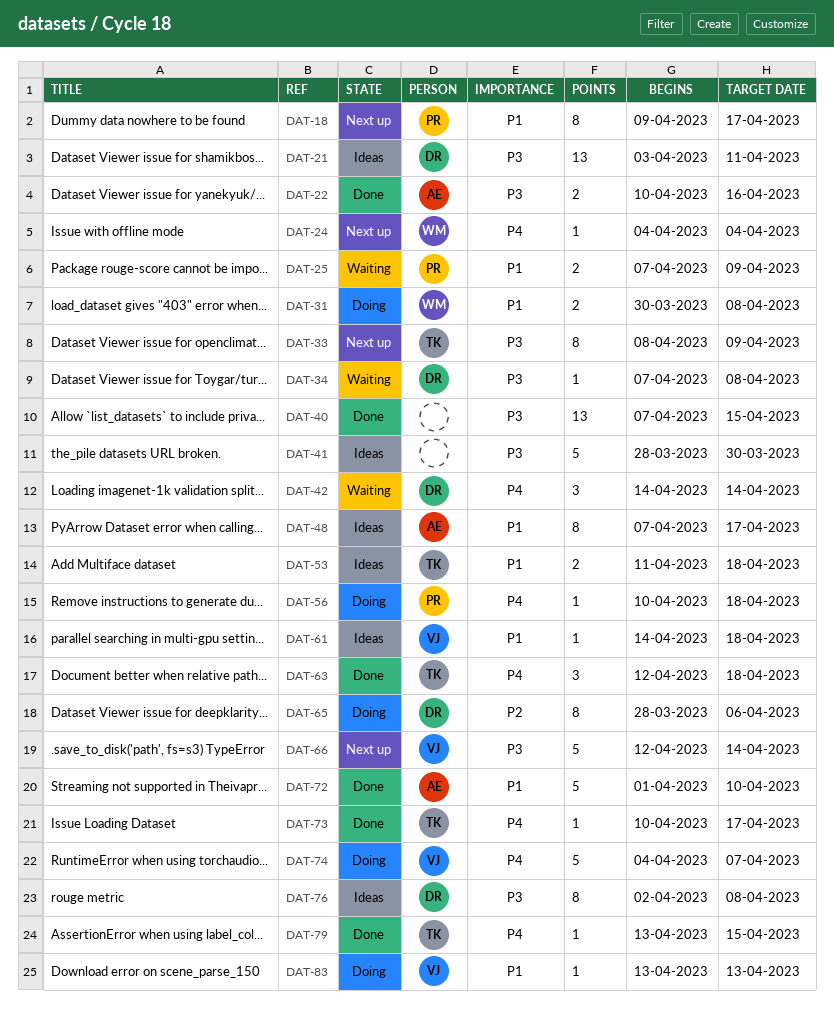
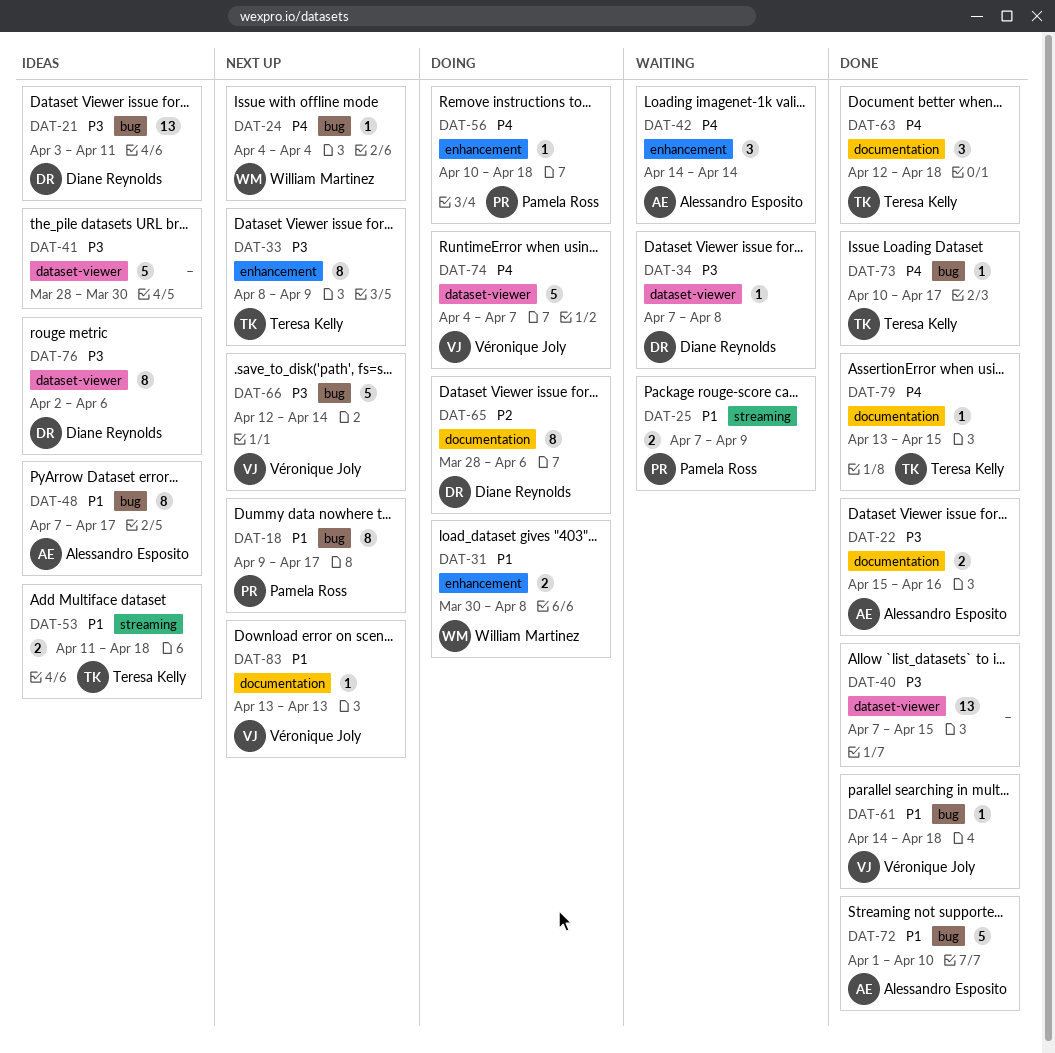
DAT-22, start: Apr 10 -> Apr 15
DAT-42, owner: Diane Reynolds -> Alessandro Esposito
DAT-61, status: Ideas -> Done
DAT-76, due: Apr 8 -> Apr 6
DAT-83, status: Doing -> Next up

